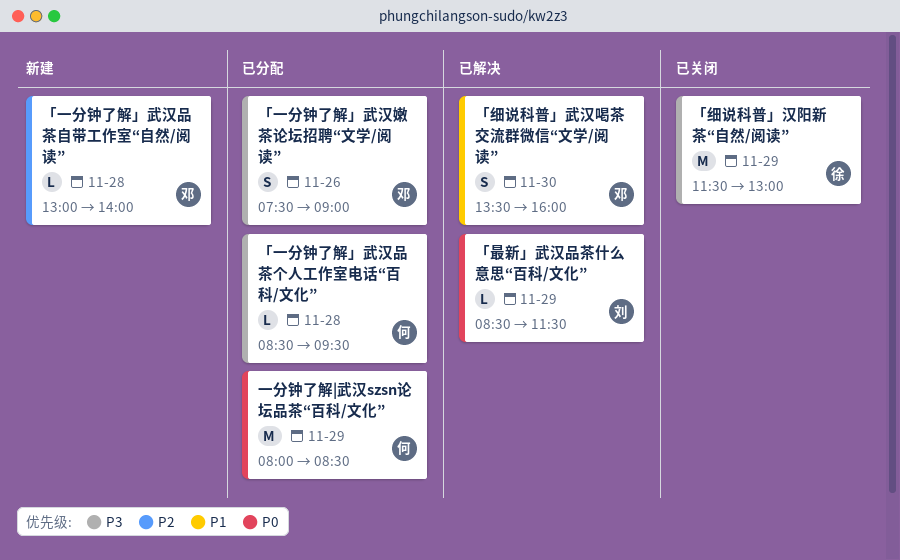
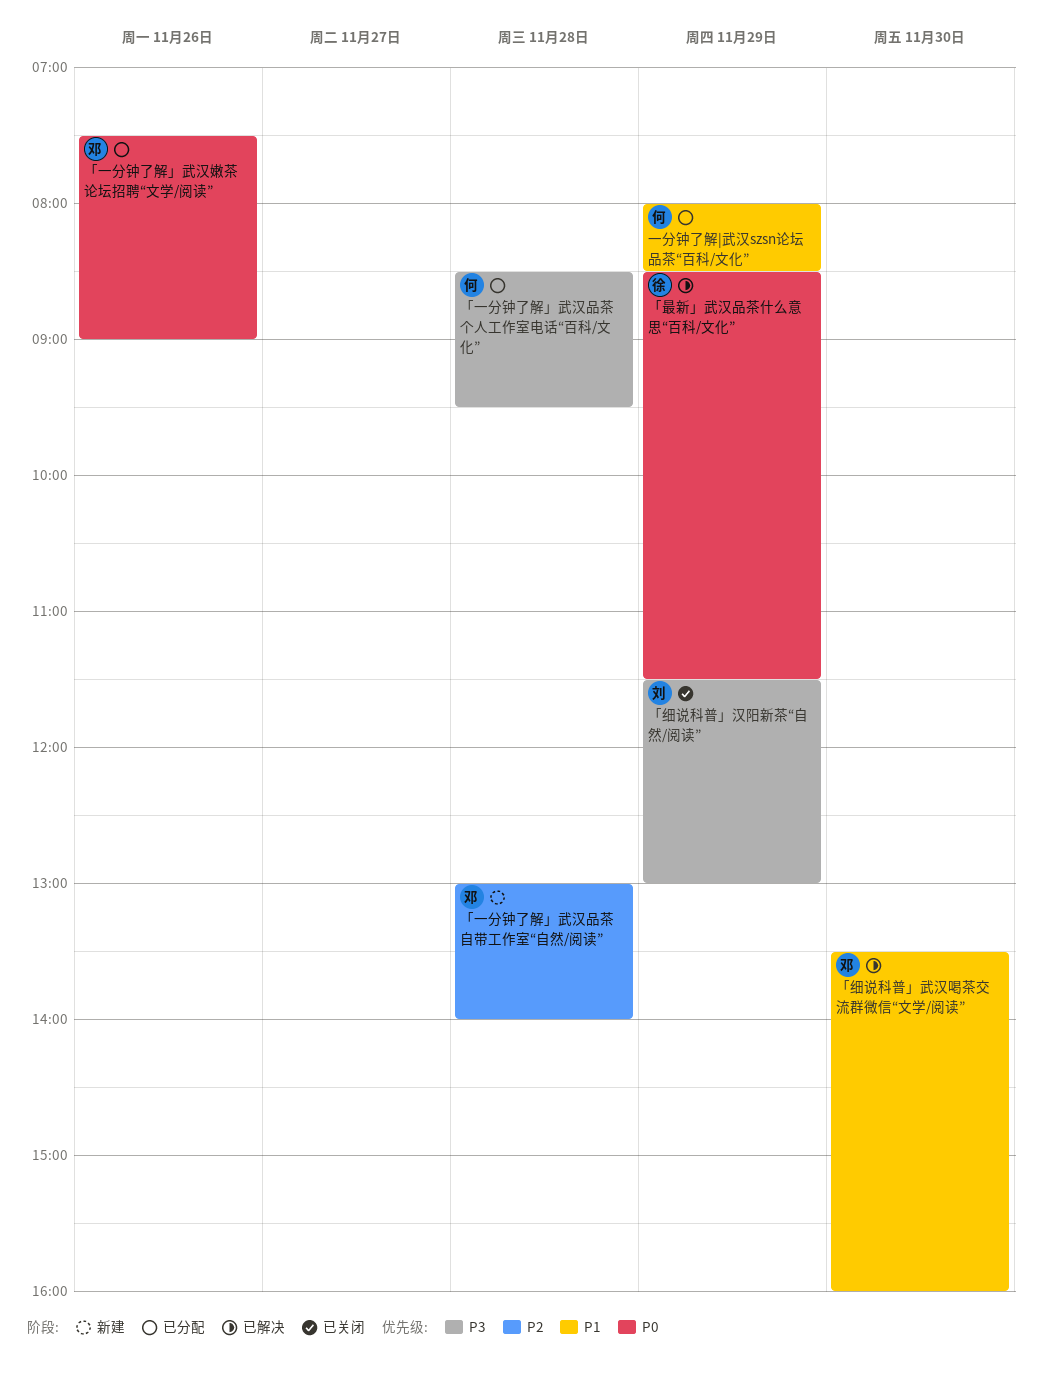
「一分钟了解」武汉嫩茶论坛招聘“文学/阅读”, priority: P3 -> P0
「最新」武汉品茶什么意思“百科/文化”, owner: 刘 -> 徐
「细说科普」汉阳新茶“自然/阅读”, owner: 徐 -> 刘
一分钟了解|武汉szsn论坛品茶“百科/文化”, priority: P0 -> P1

